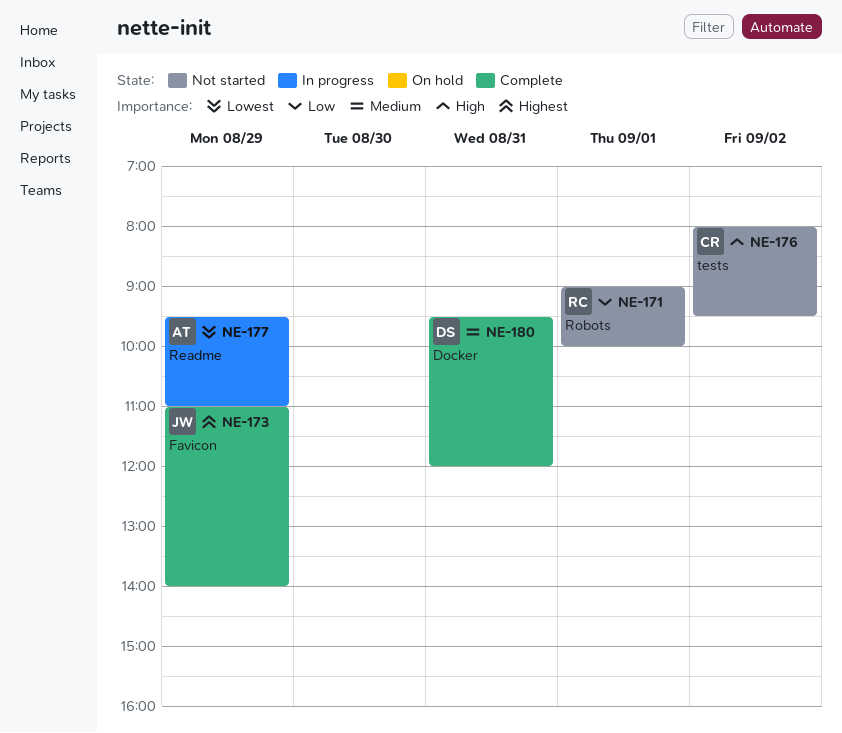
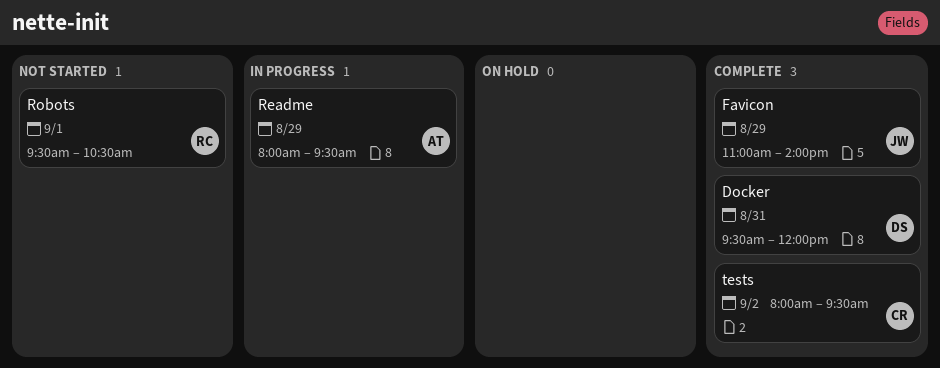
Readme, begins: 09:30 -> 08:00
Readme, ends: 11:00 -> 09:30
Robots, begins: 09:00 -> 09:30
Robots, ends: 10:00 -> 10:30
tests, status: Not started -> Complete

